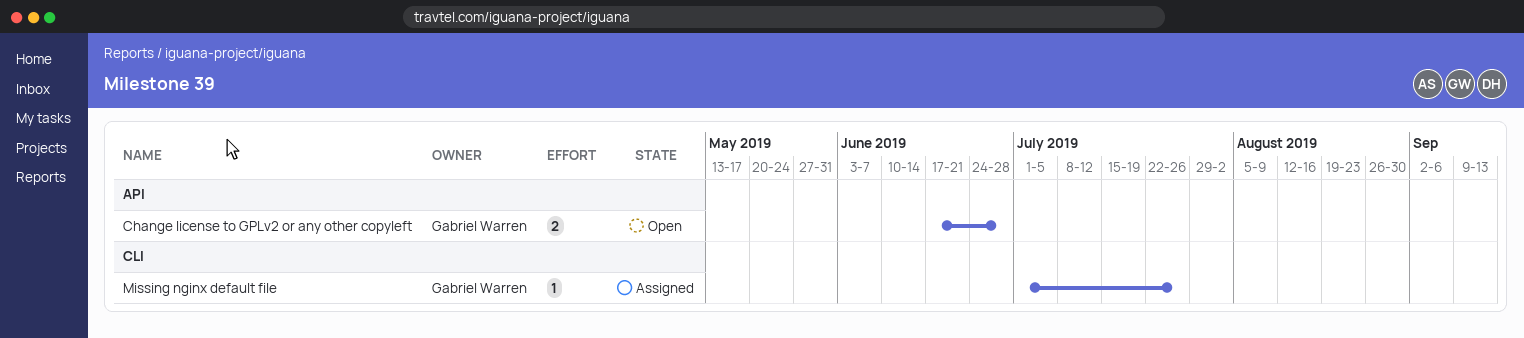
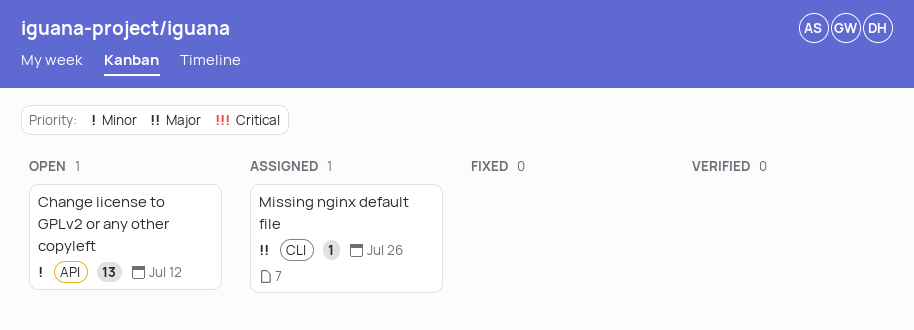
Change license to GPLv2 or any other copyleft, estimate: 2 -> 13
Change license to GPLv2 or any other copyleft, due: Jun 28 -> Jul 12

